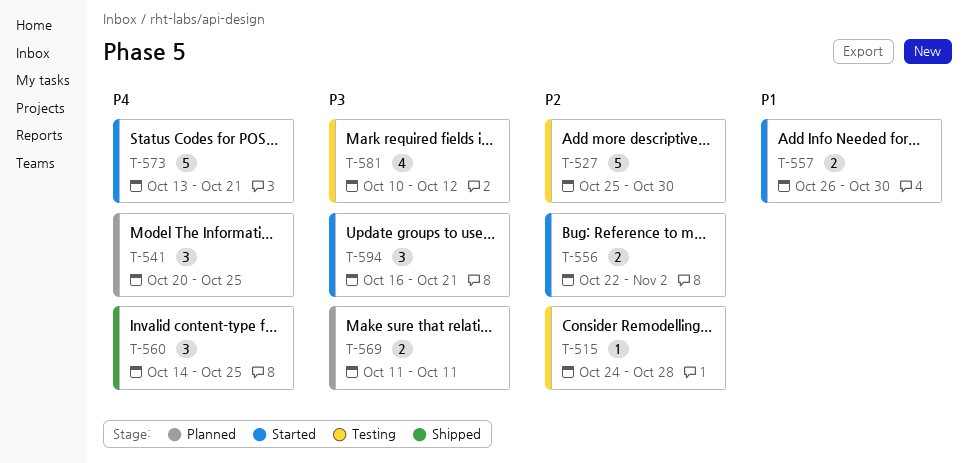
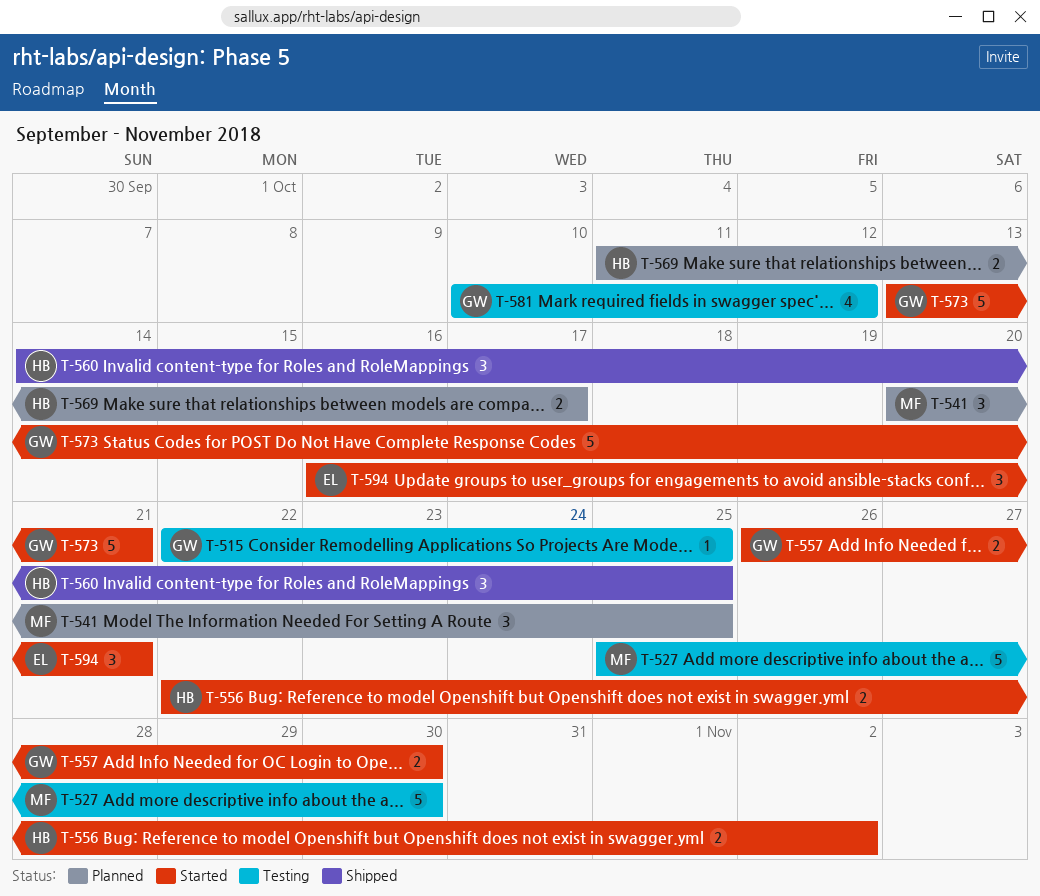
T-515, start: Oct 24 -> Oct 22
T-515, due: Oct 28 -> Oct 25
T-569, due: Oct 11 -> Oct 17

